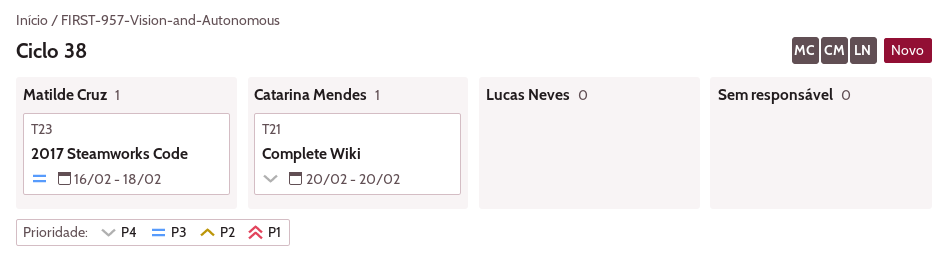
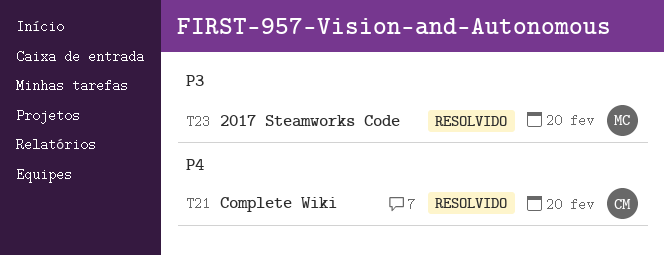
T23, due: Feb 18 -> Feb 20

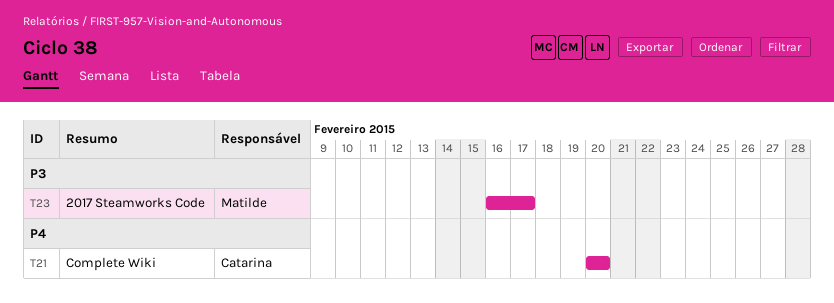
T23, due: Feb 20 -> Feb 17

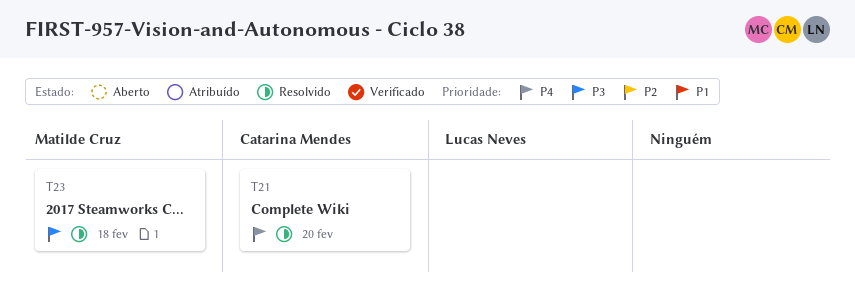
T23, due: Feb 17 -> Feb 18

